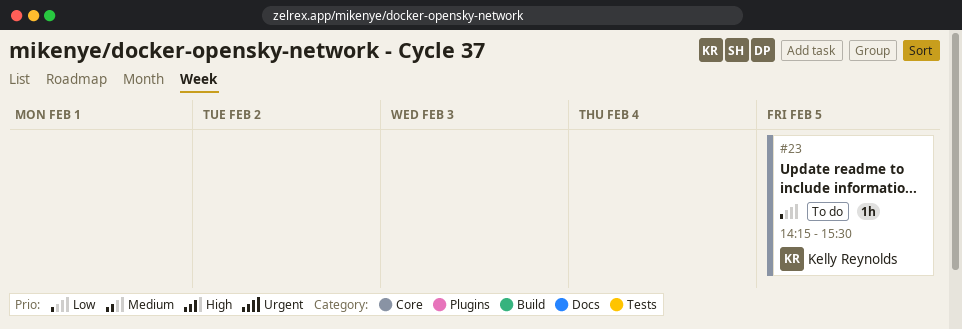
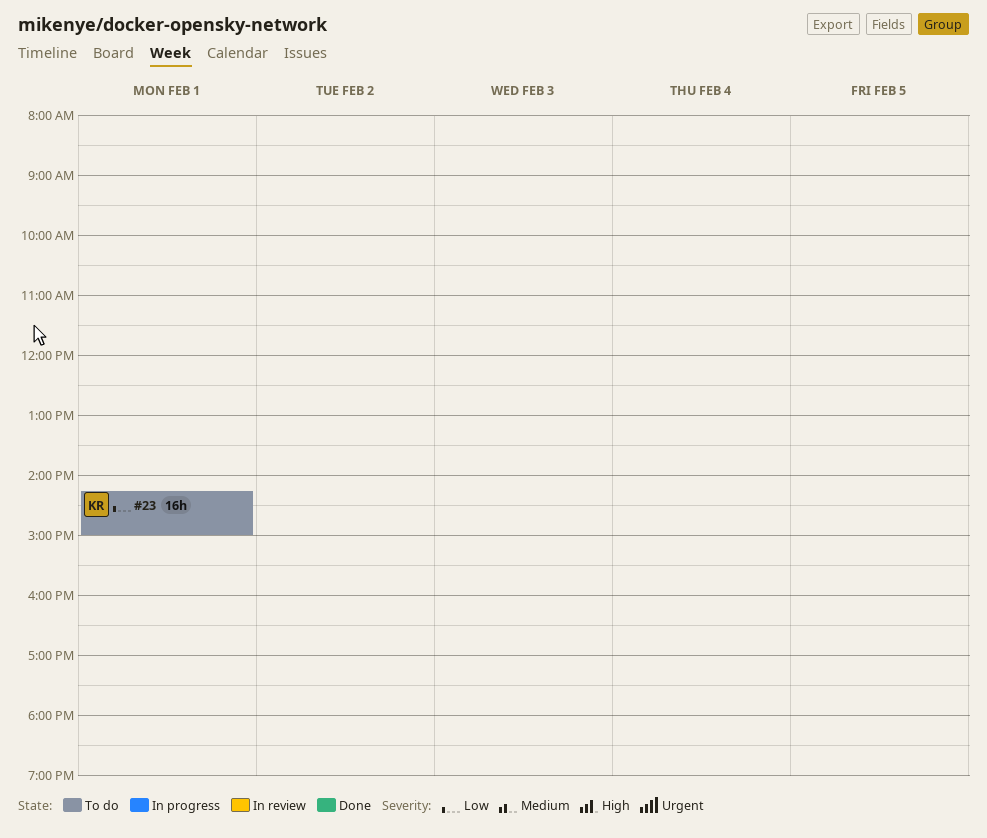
#23, estimate: 1h -> 16h
#23, day: Feb 5 -> Feb 1
#23, ends: 15:30 -> 15:00

